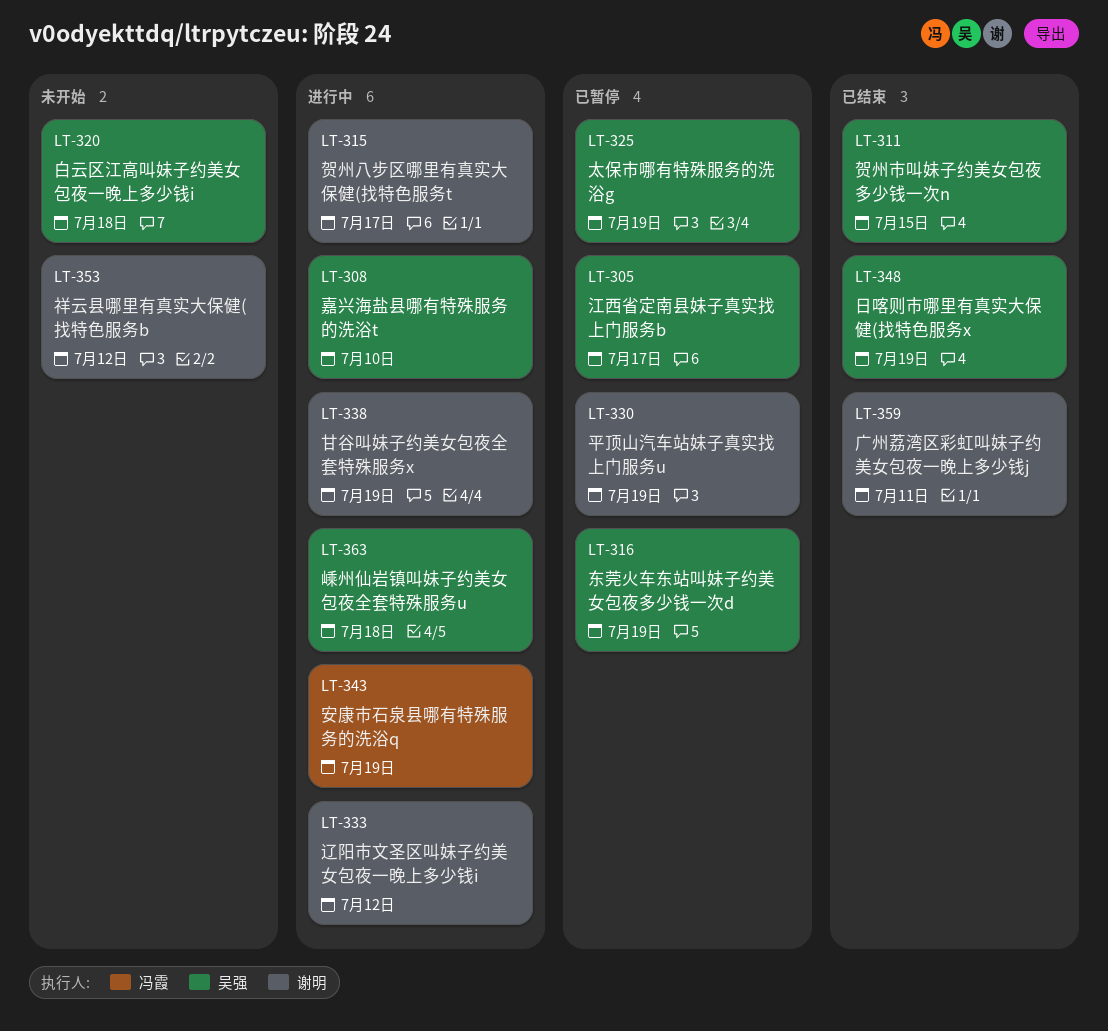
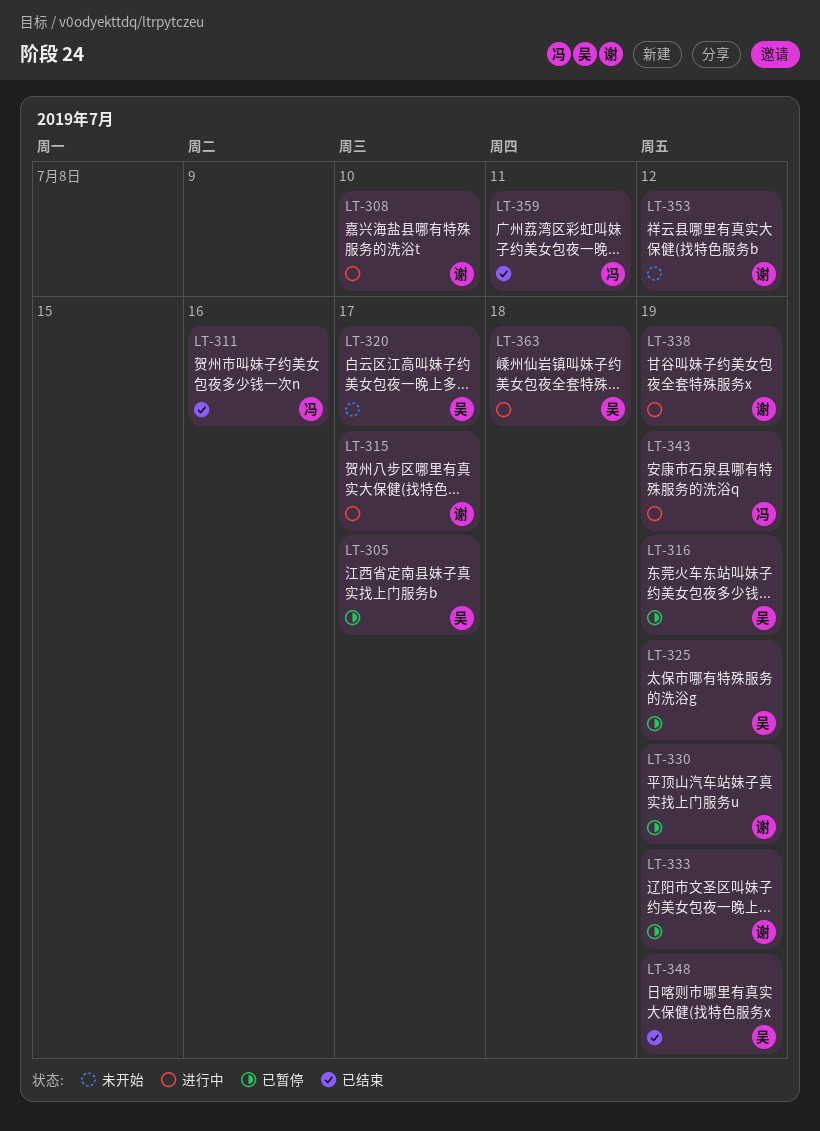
LT-308, owner: 吴强 -> 谢明
LT-311, owner: 吴强 -> 冯霞
LT-311, due: Jul 15 -> Jul 16
LT-320, due: Jul 18 -> Jul 17
LT-333, status: 进行中 -> 已暂停
LT-333, due: Jul 12 -> Jul 19
LT-359, owner: 谢明 -> 冯霞

